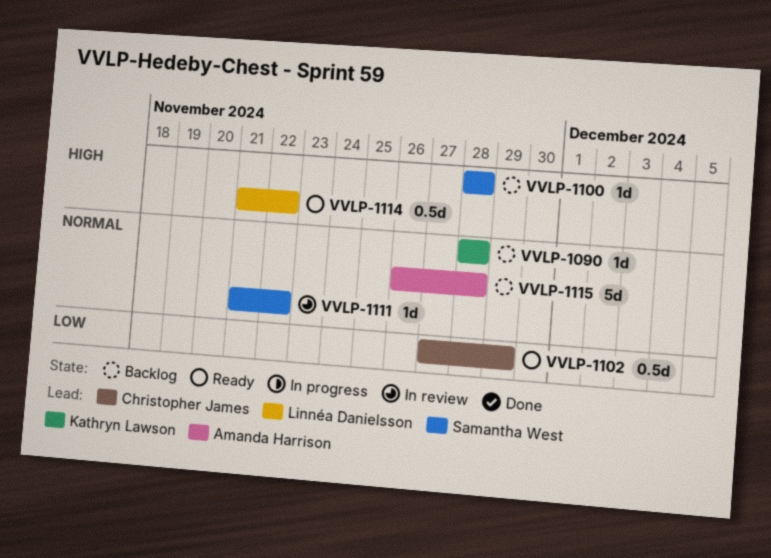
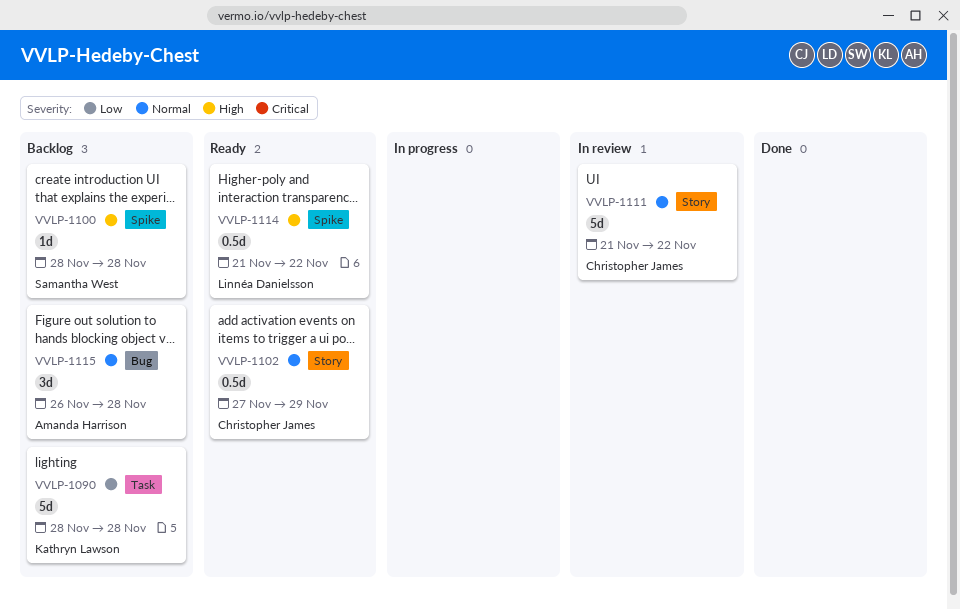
VVLP-1090, priority: Normal -> Low
VVLP-1090, estimate: 1d -> 5d
VVLP-1102, priority: Low -> Normal
VVLP-1111, owner: Samantha West -> Christopher James
VVLP-1111, estimate: 1d -> 5d
VVLP-1115, estimate: 5d -> 3d

